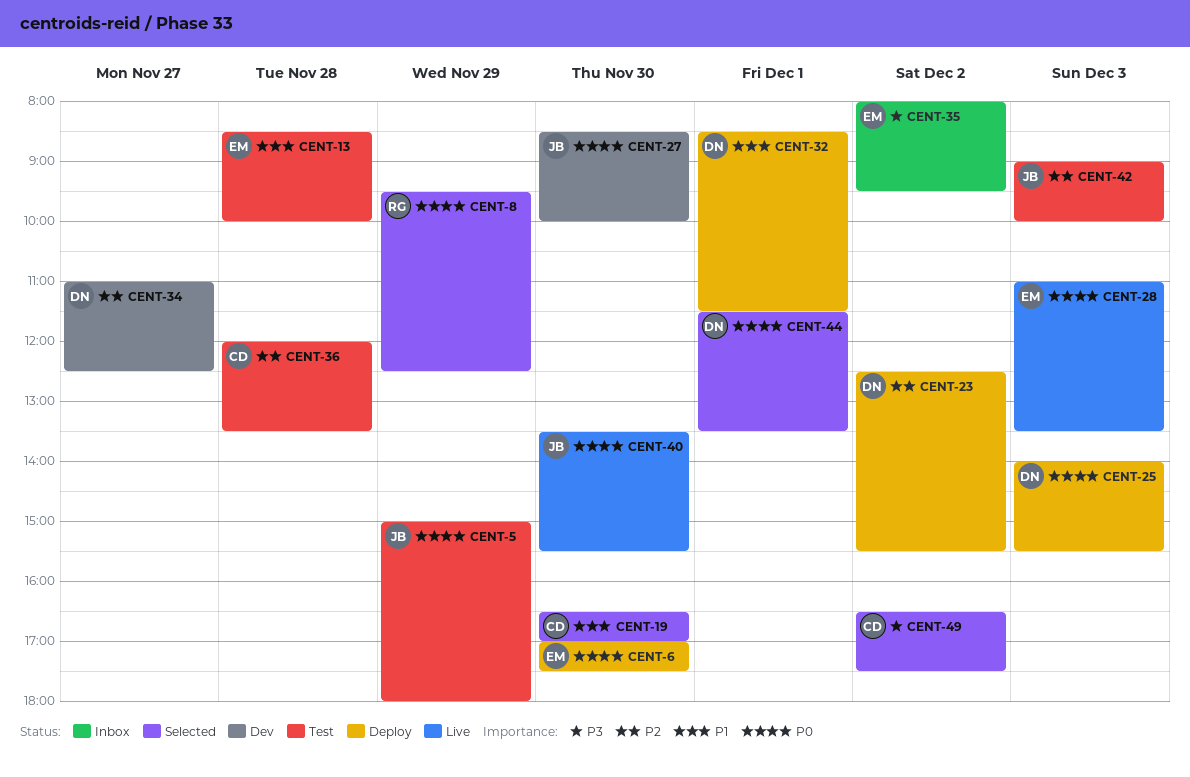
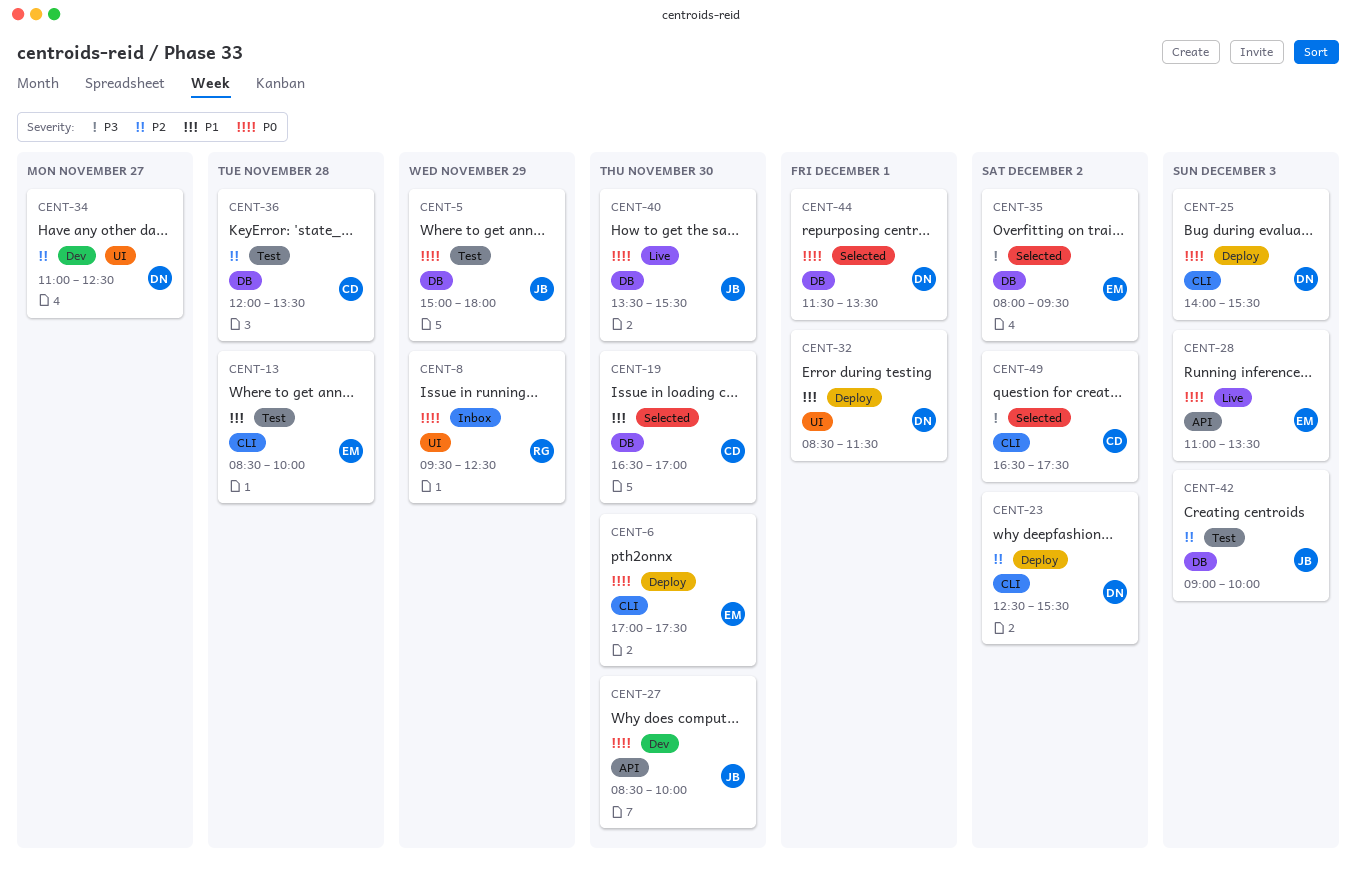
CENT-8, status: Selected -> Inbox
CENT-35, status: Inbox -> Selected

